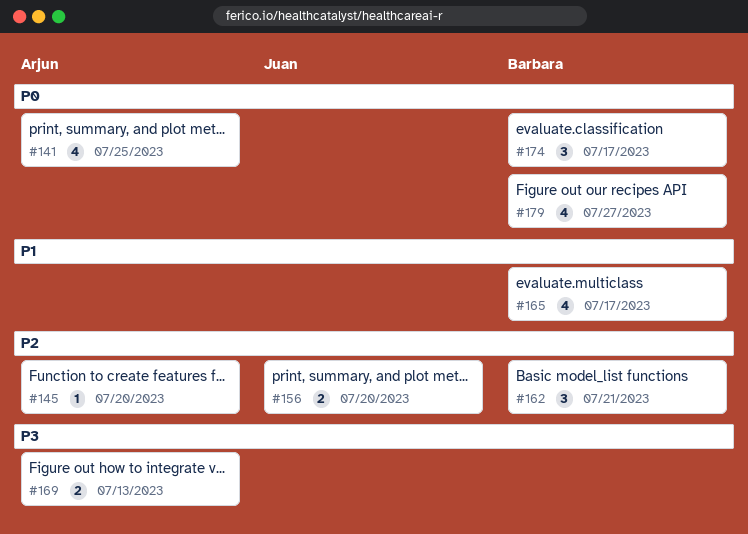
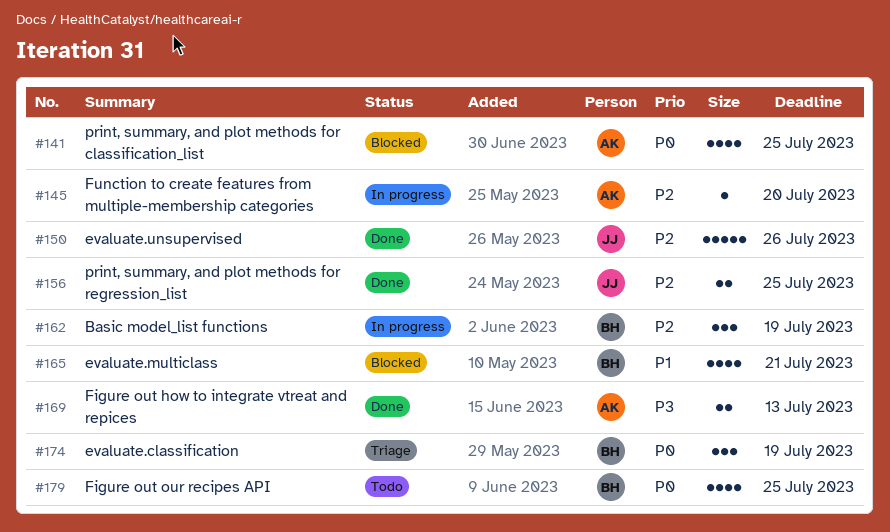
#150: none -> present
#156, due: Jul 20 -> Jul 25
#162, due: Jul 21 -> Jul 19
#165, due: Jul 17 -> Jul 21
#174, due: Jul 17 -> Jul 19
#179, due: Jul 27 -> Jul 25

